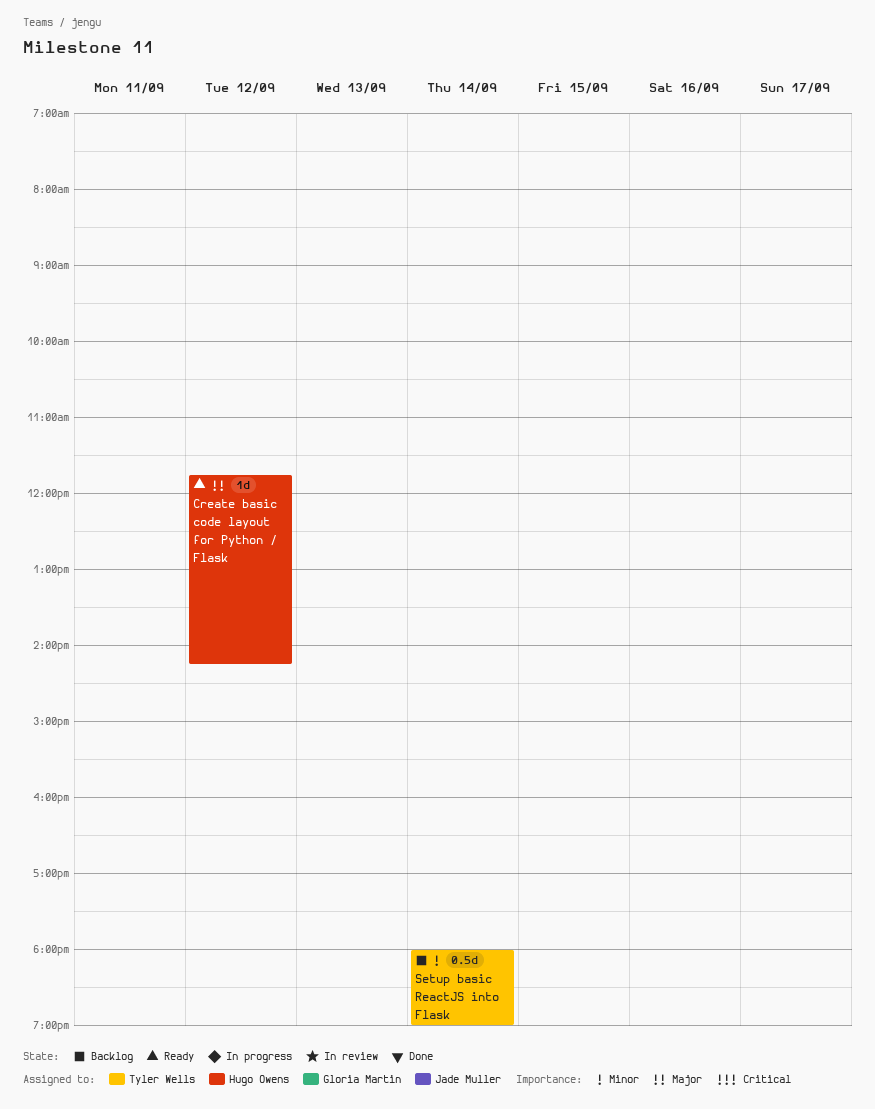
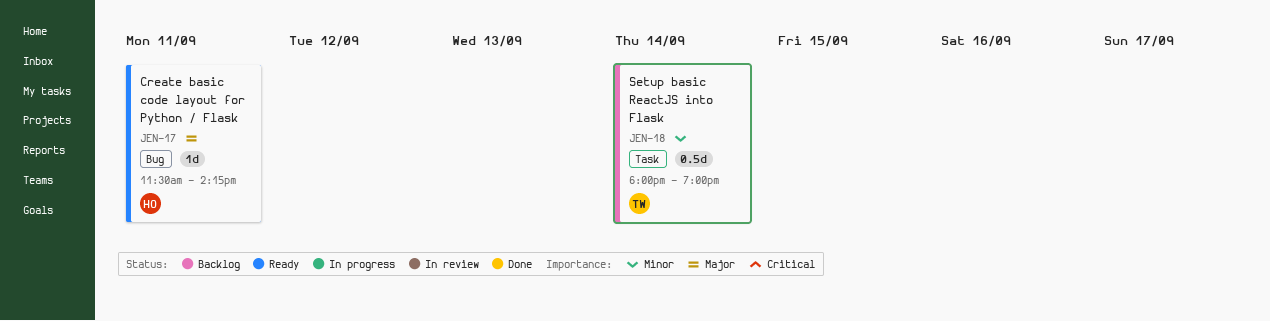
Create basic code layout for Python / Flask, day: Sep 12 -> Sep 11
Create basic code layout for Python / Flask, begins: 11:45 -> 11:30

